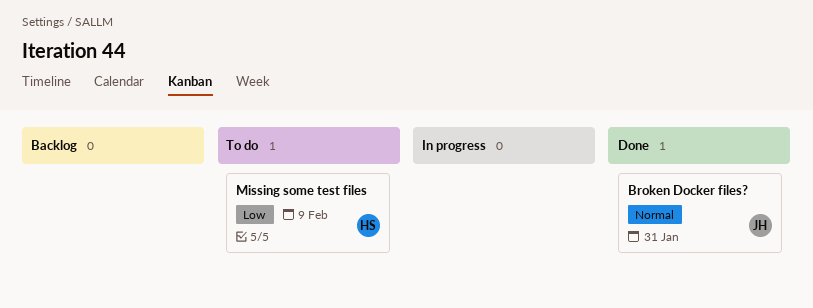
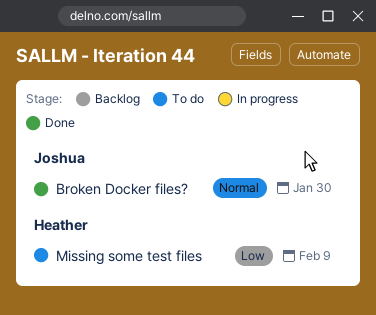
Broken Docker files?, due: Jan 31 -> Jan 30

